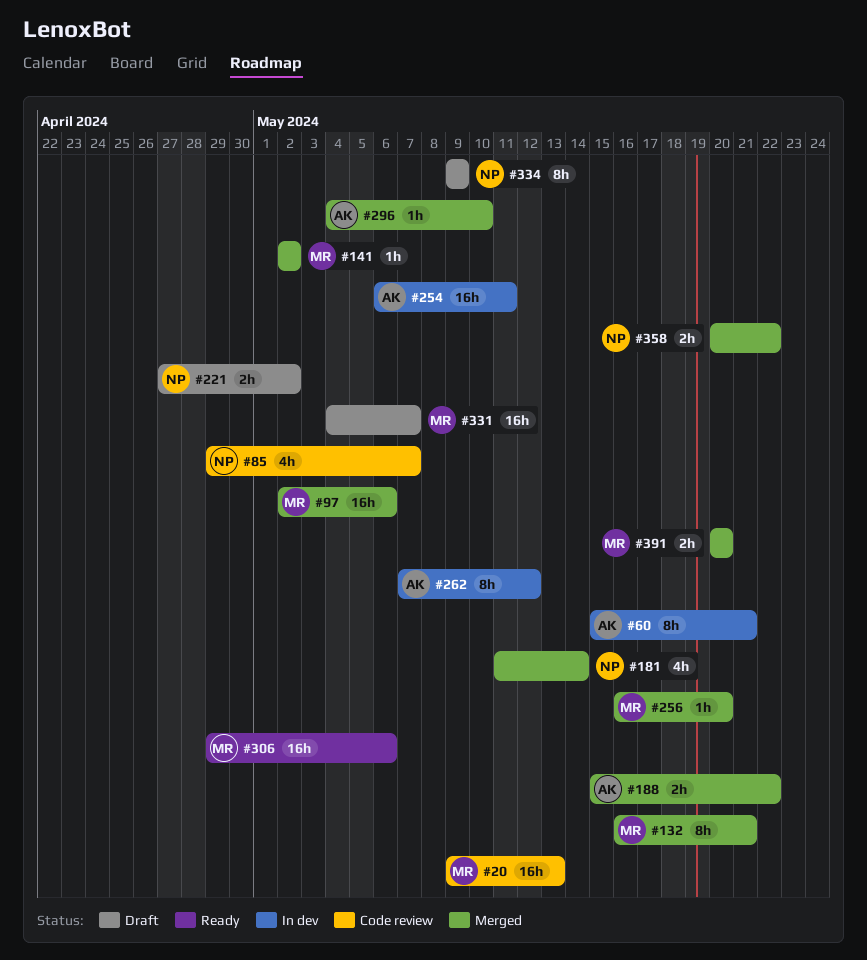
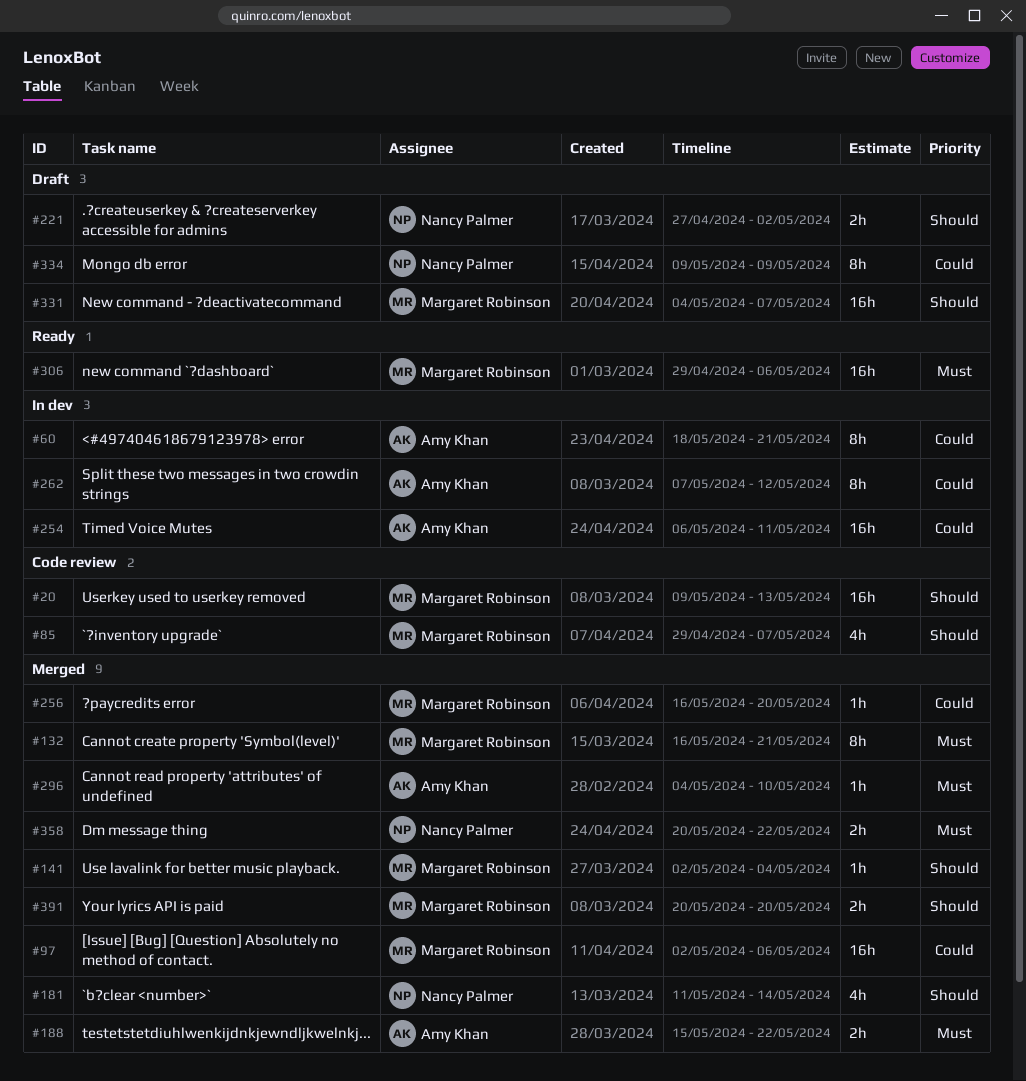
#60, start: May 15 -> May 18
#85, owner: Nancy Palmer -> Margaret Robinson
#141, due: May 2 -> May 4

